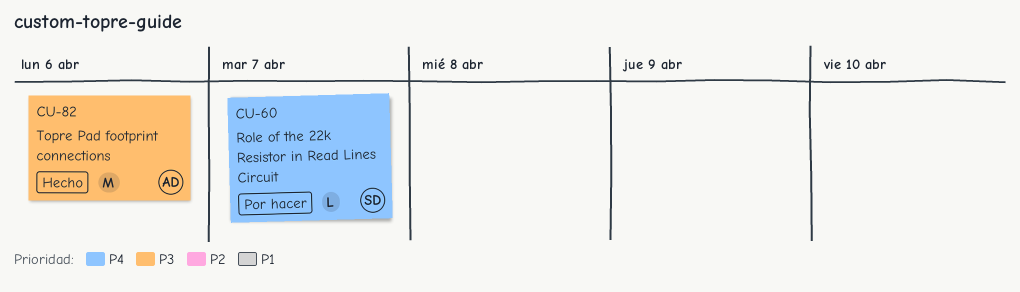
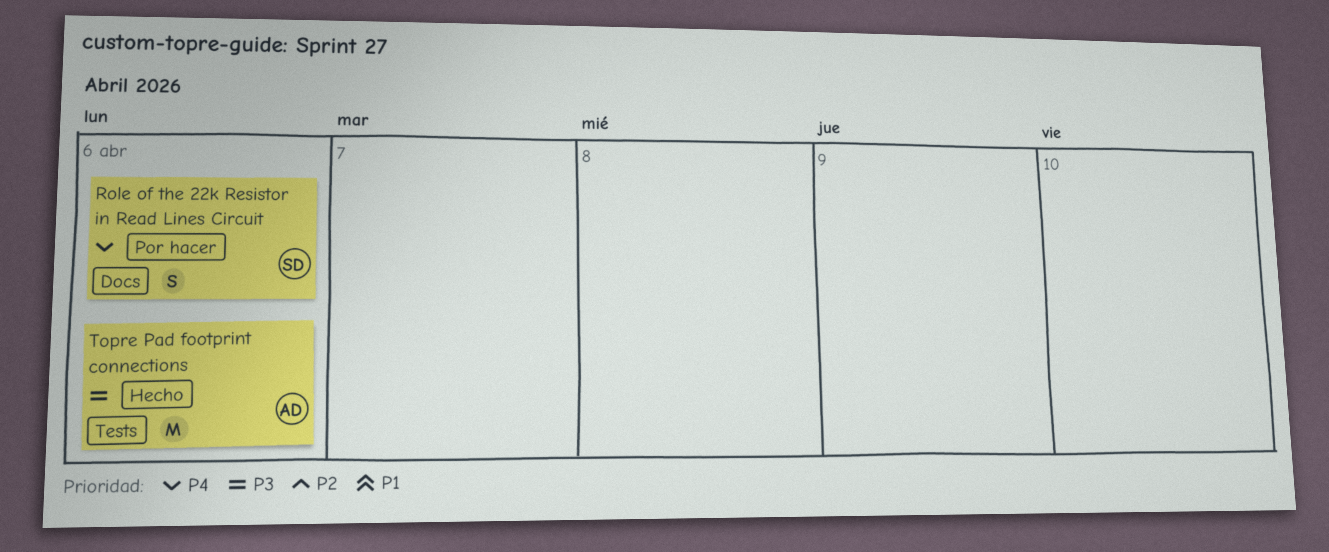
Role of the 22k Resistor in Read Lines Circuit, estimate: L -> S
Role of the 22k Resistor in Read Lines Circuit, due: Apr 7 -> Apr 6

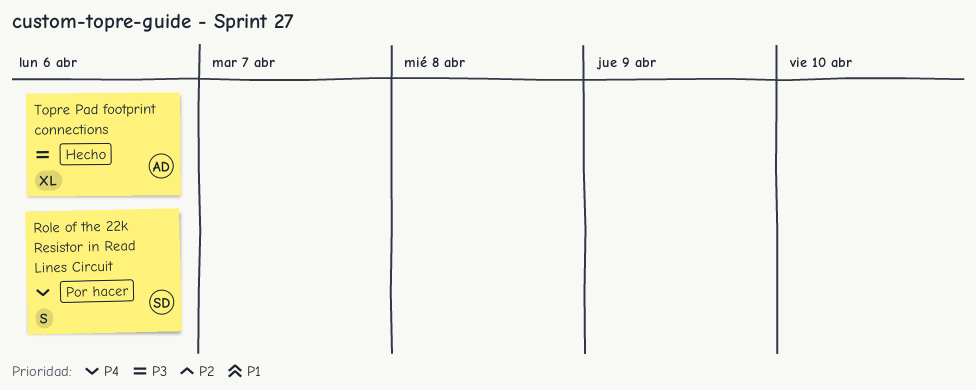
Topre Pad footprint connections, estimate: M -> XL

